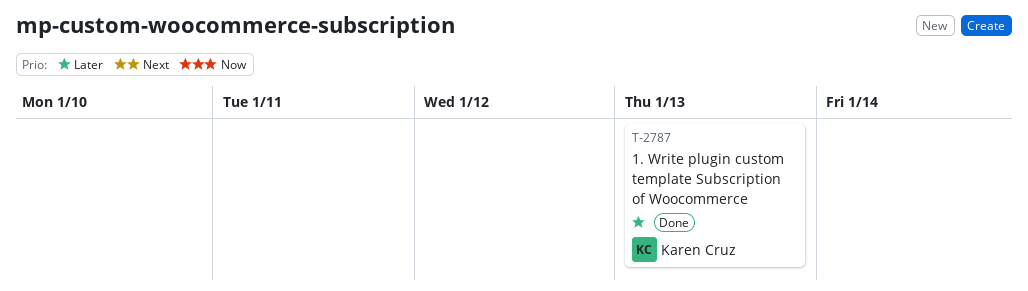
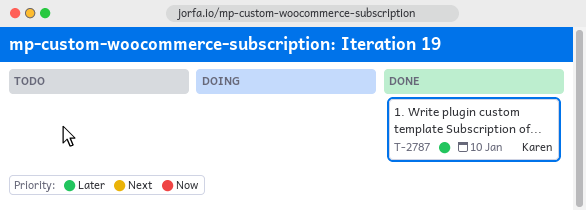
T-2787, due: Jan 13 -> Jan 10

